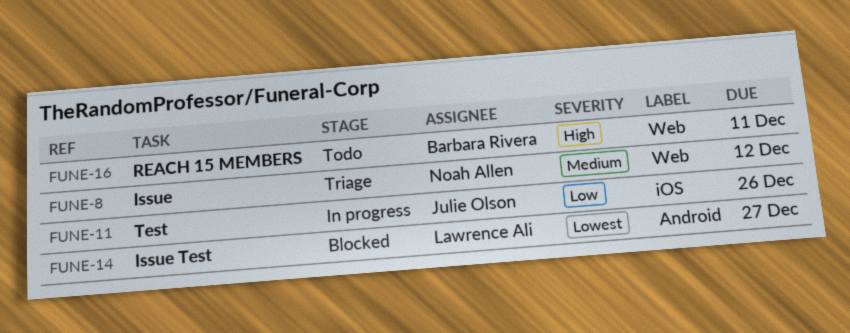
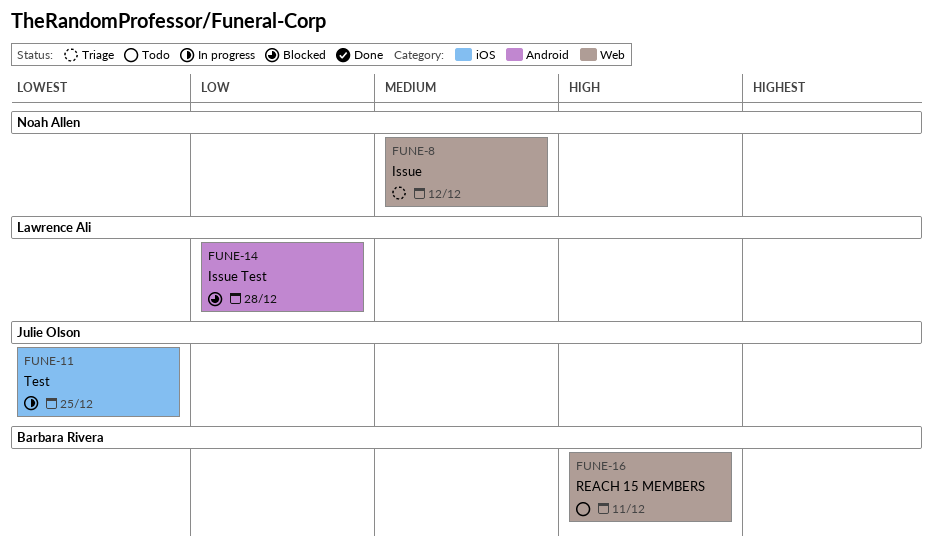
FUNE-11, priority: Low -> Lowest
FUNE-11, due: Dec 26 -> Dec 25
FUNE-14, priority: Lowest -> Low
FUNE-14, due: Dec 27 -> Dec 28

